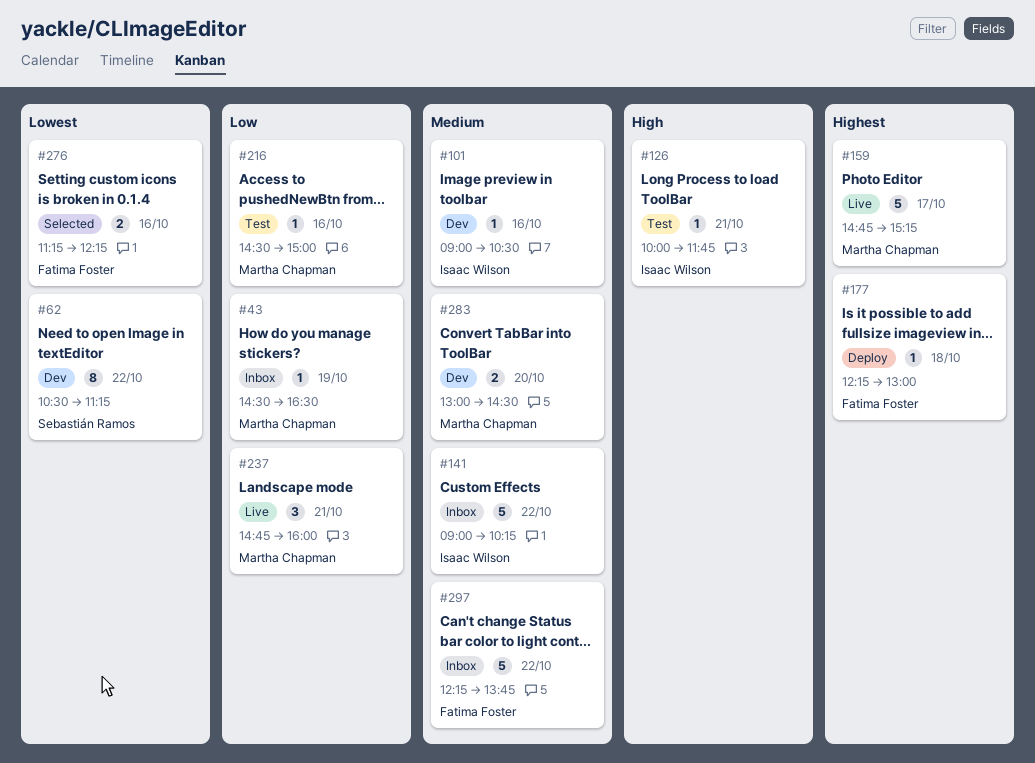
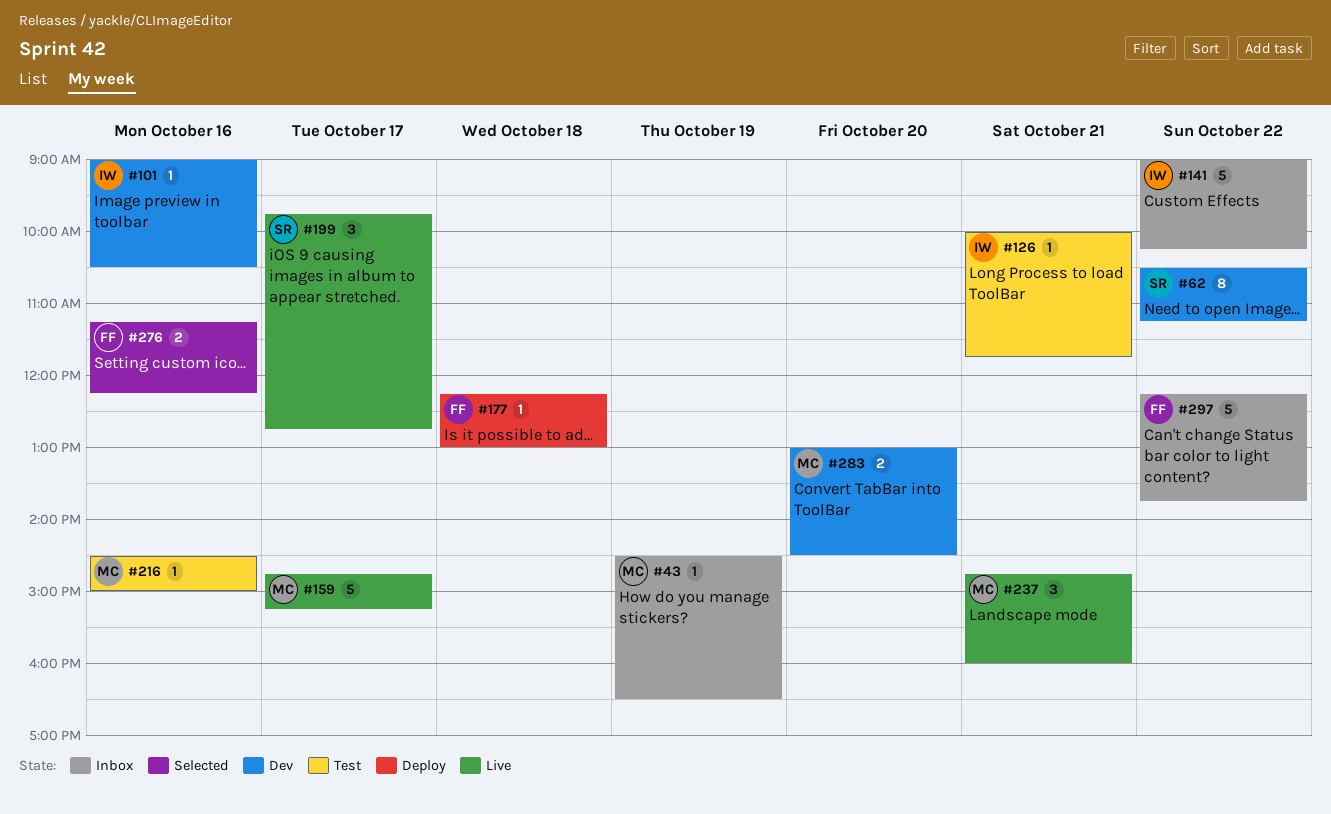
#199: none -> present

